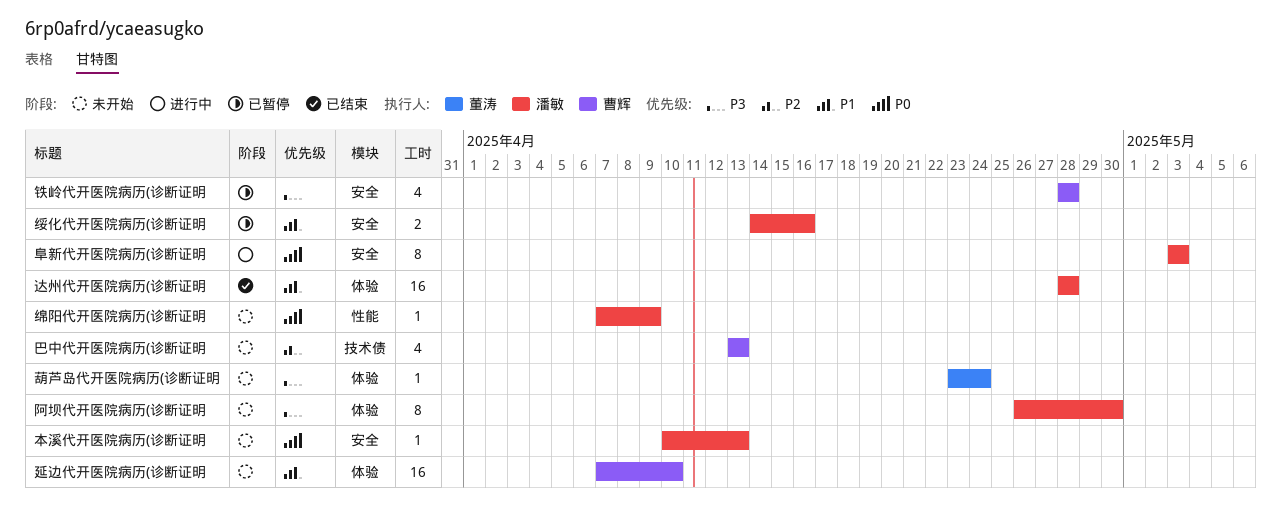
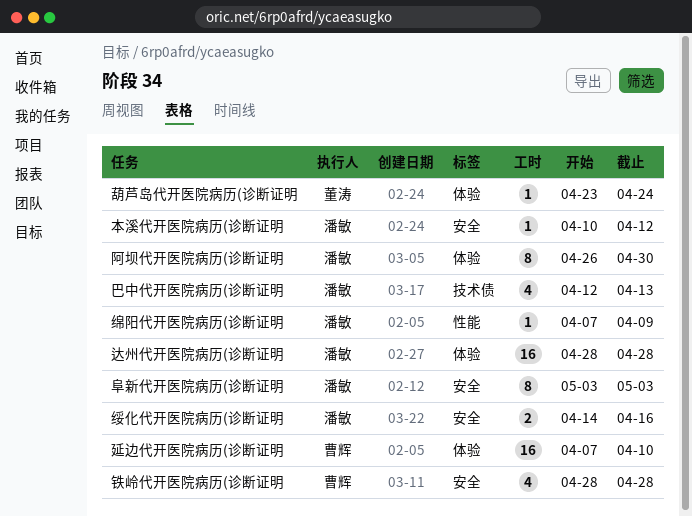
巴中代开医院病历(诊断证明, owner: 曹辉 -> 潘敏
巴中代开医院病历(诊断证明, start: Apr 13 -> Apr 12
本溪代开医院病历(诊断证明, due: Apr 13 -> Apr 12

